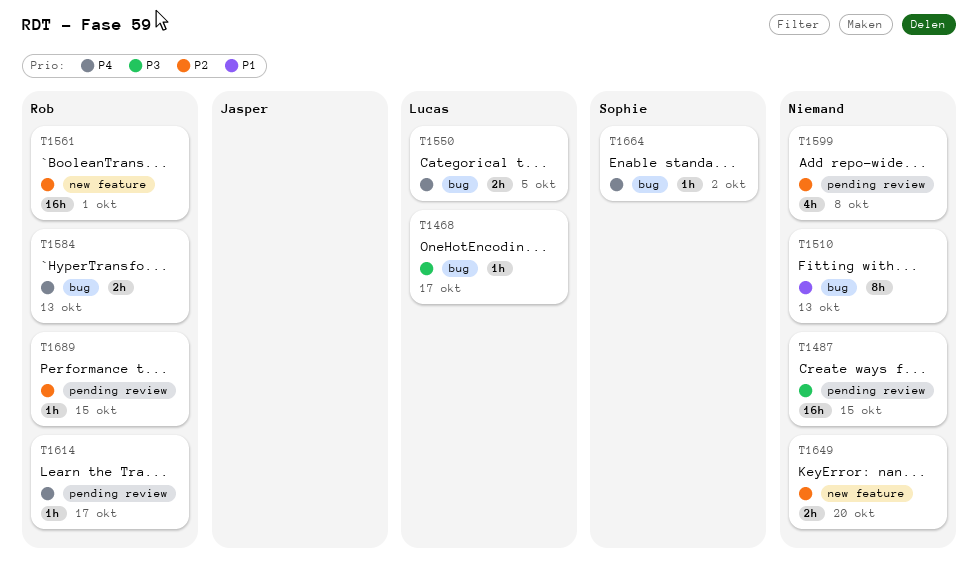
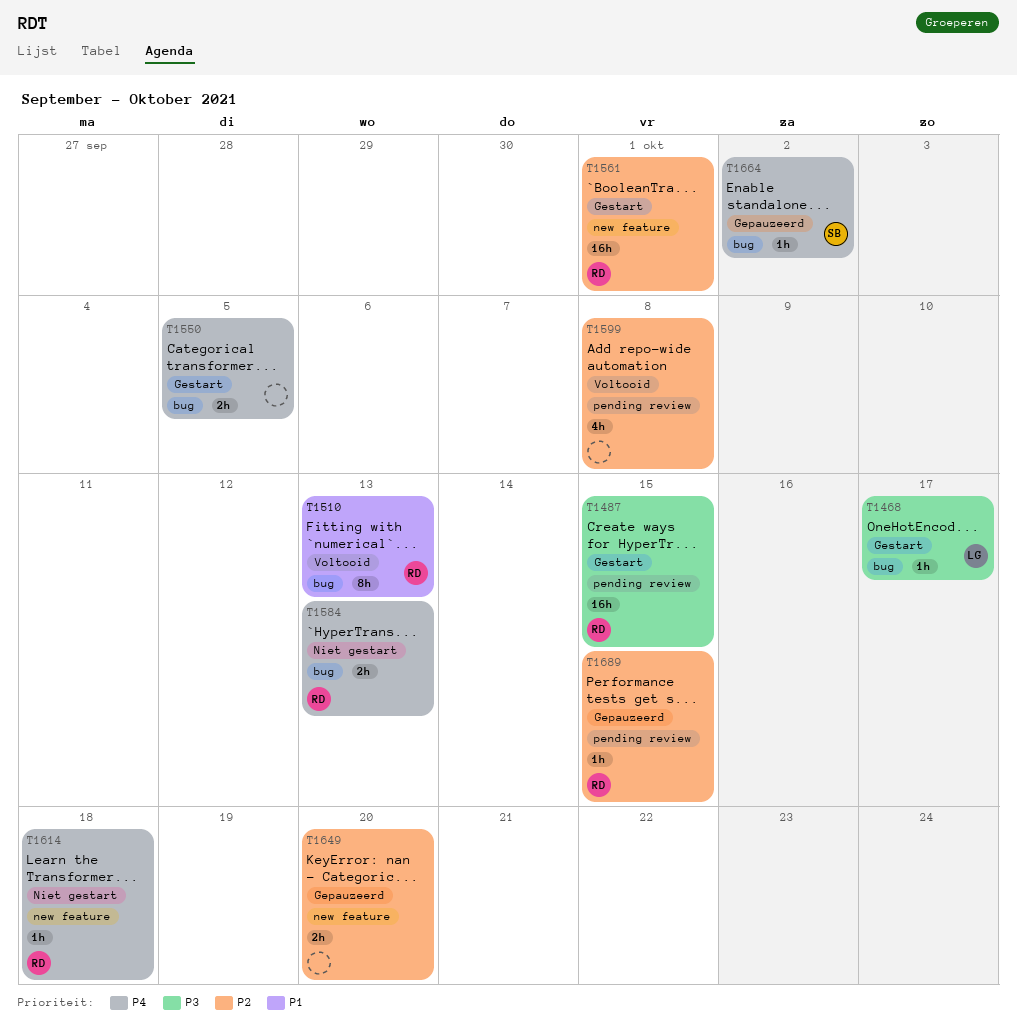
T1487, owner: none -> Rob
T1510, owner: none -> Rob
T1550, owner: Lucas -> none
T1614, label: pending review -> new feature
T1614, due: Oct 17 -> Oct 18

